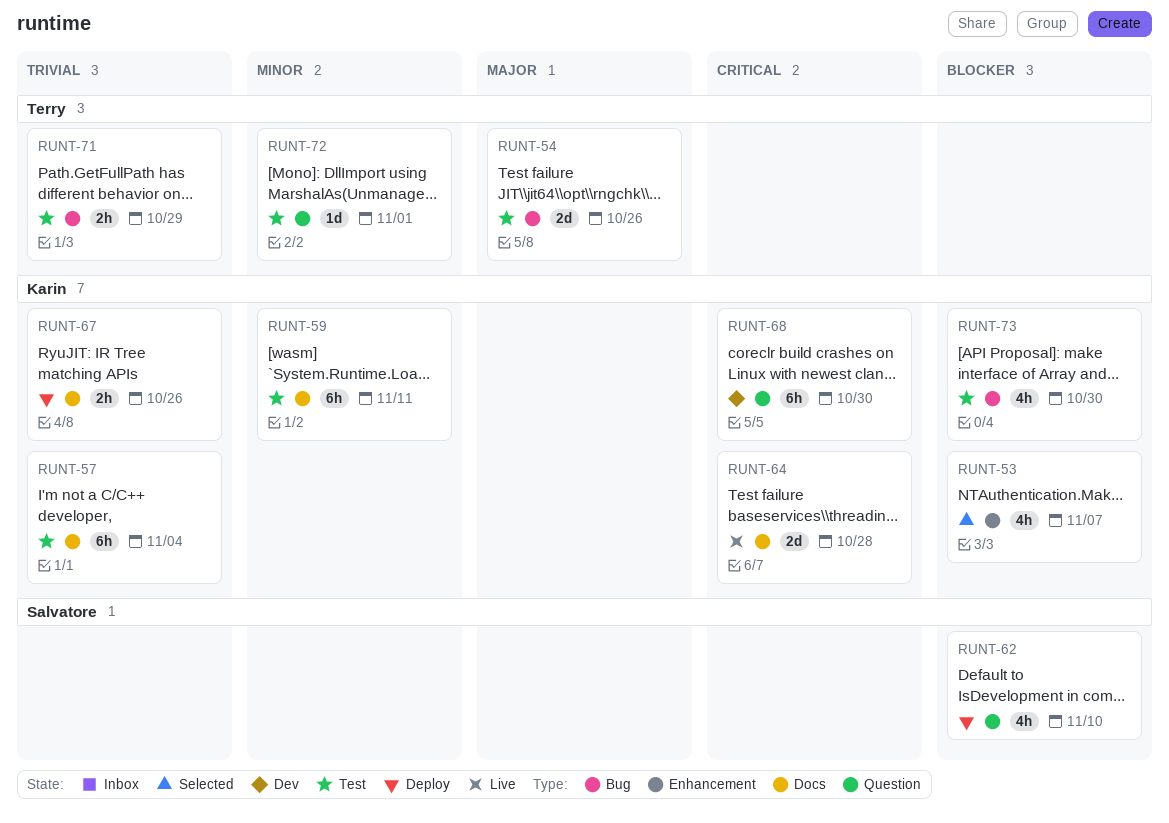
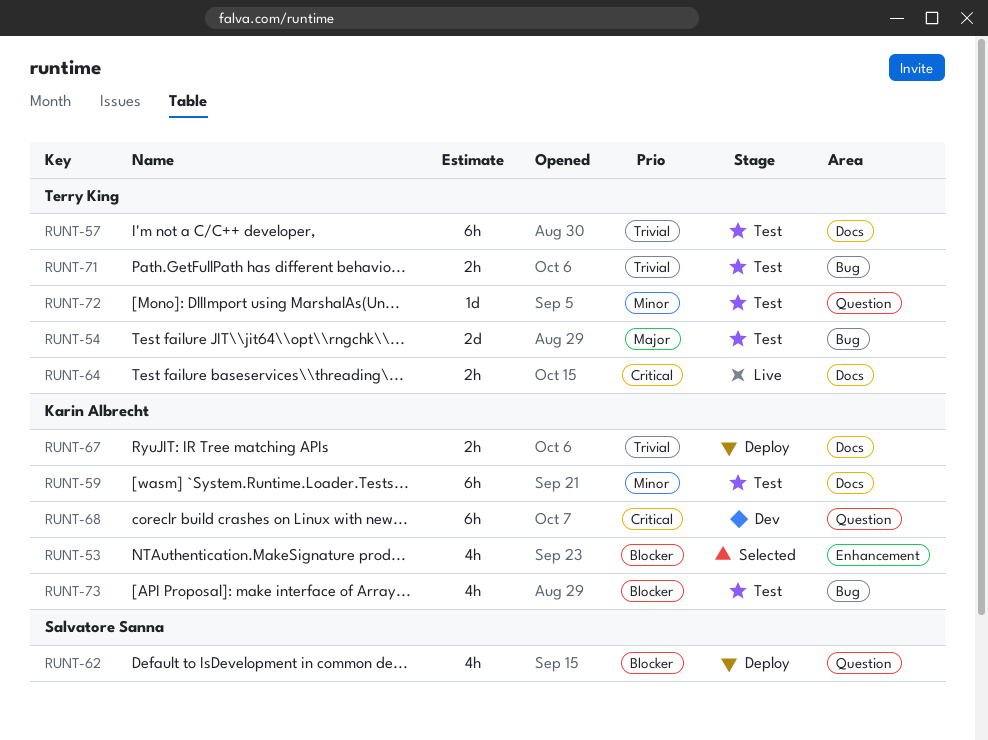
RUNT-57, owner: Karin Albrecht -> Terry King
RUNT-64, owner: Karin Albrecht -> Terry King
RUNT-64, estimate: 2d -> 2h

